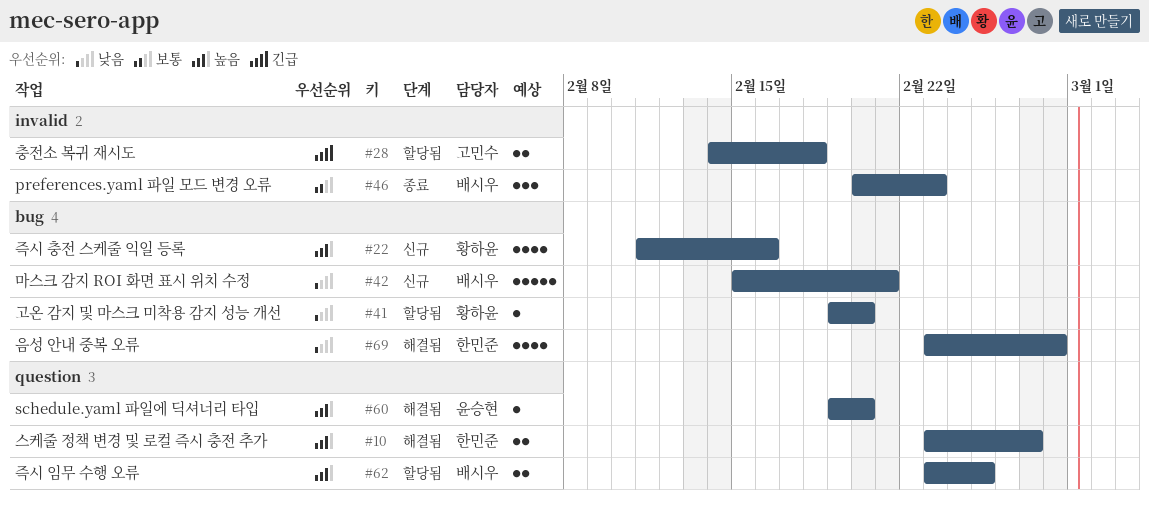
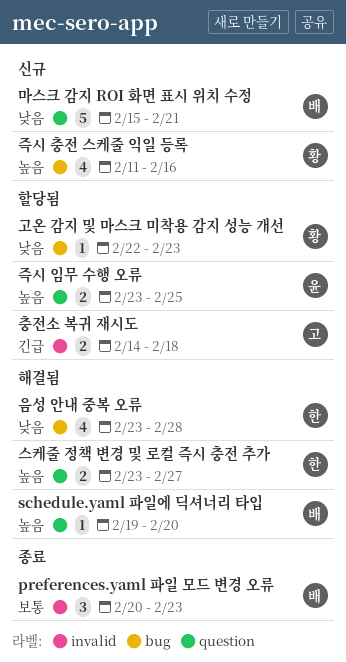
schedule.yaml 파일에 딕셔너리 타입, owner: 윤승현 -> 배시우
고온 감지 및 마스크 미착용 감지 성능 개선, start: Feb 19 -> Feb 22
고온 감지 및 마스크 미착용 감지 성능 개선, due: Feb 20 -> Feb 23
마스크 감지 ROI 화면 표시 위치 수정, label: bug -> question
즉시 임무 수행 오류, owner: 배시우 -> 윤승현

